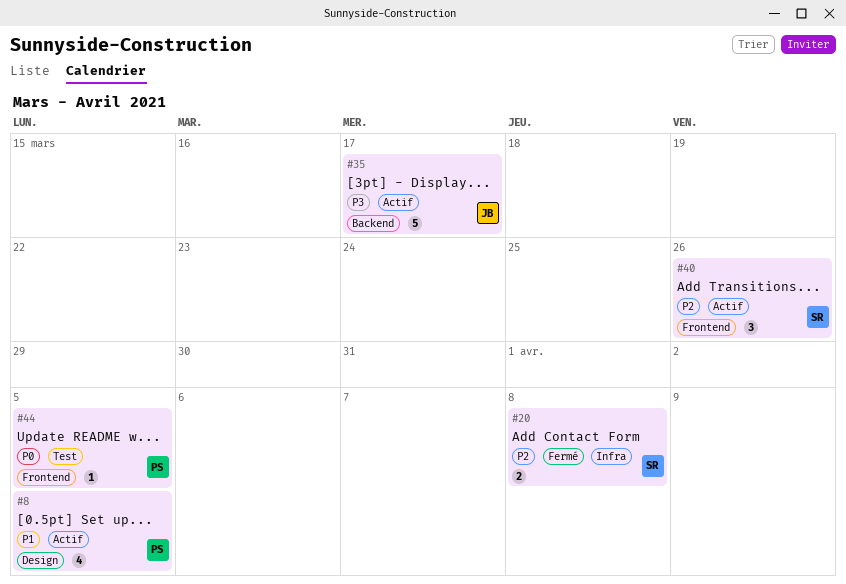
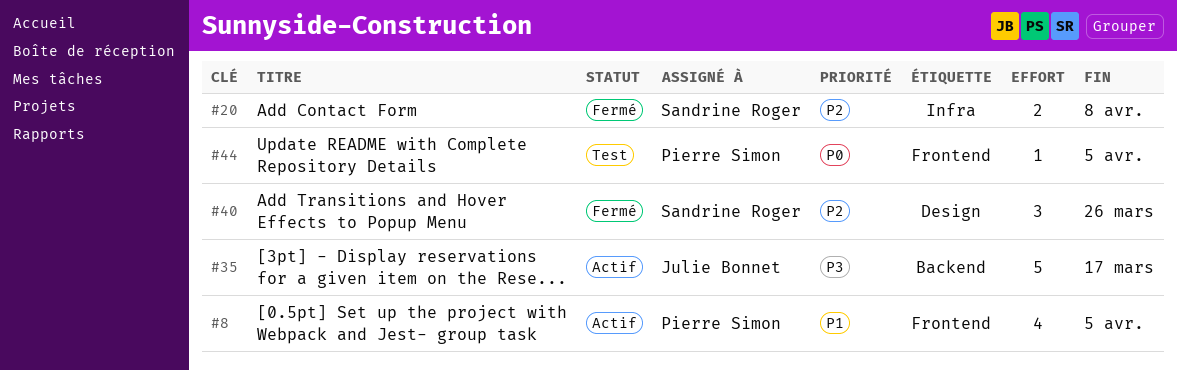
#8, label: Design -> Frontend
#40, status: Actif -> Fermé
#40, label: Frontend -> Design

